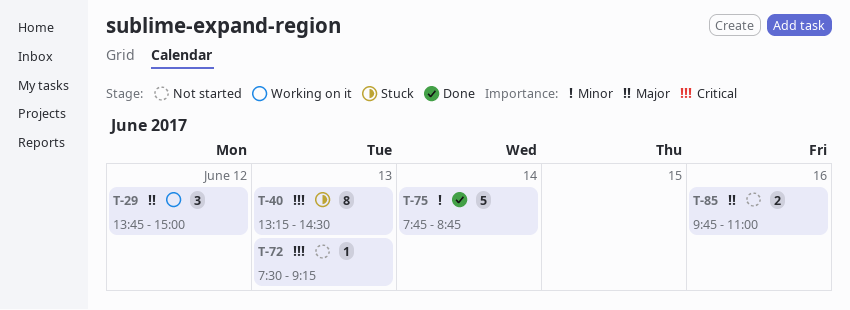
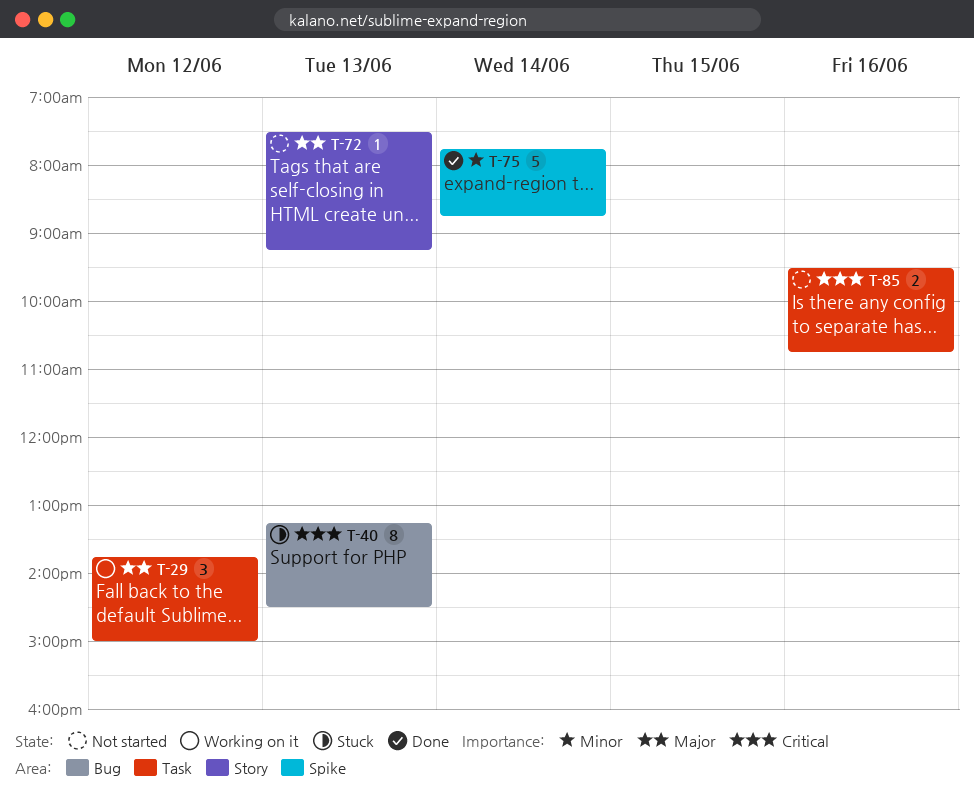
T-72, priority: Critical -> Major
T-85, priority: Major -> Critical
T-85, begins: 09:45 -> 09:30
T-85, ends: 11:00 -> 10:45

